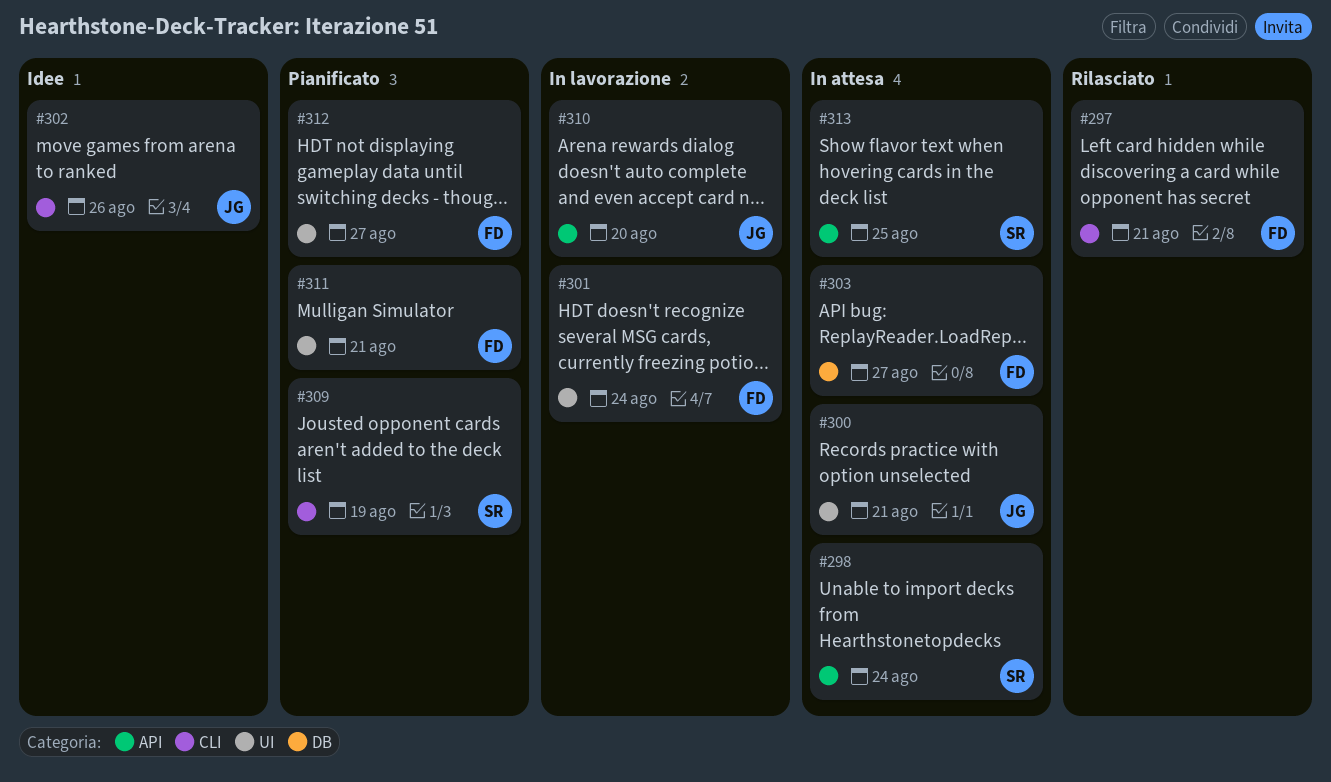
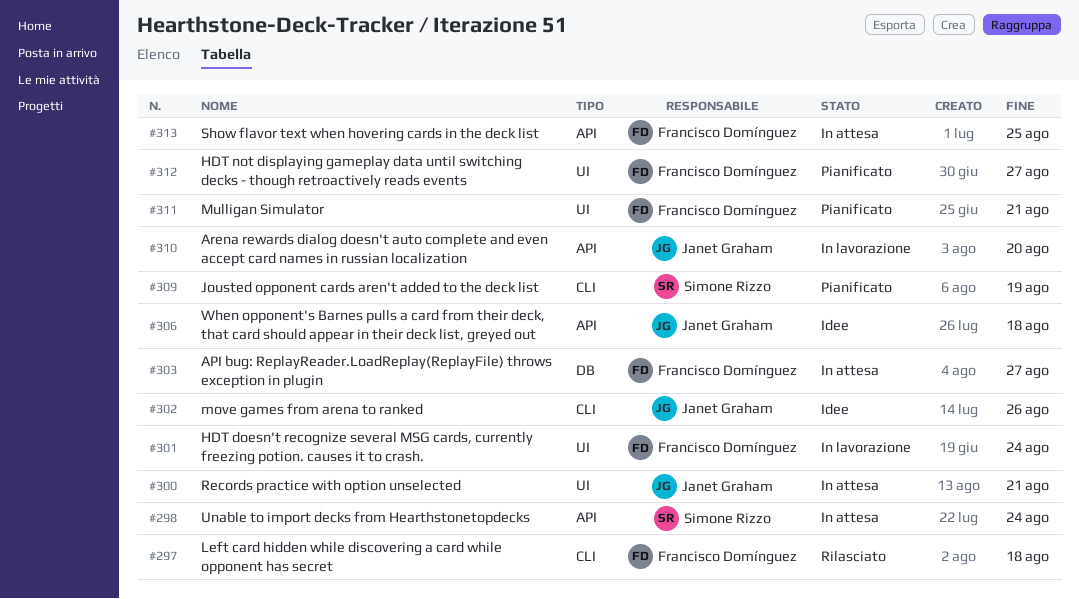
#297, due: Aug 21 -> Aug 18
#306: none -> present
#313, owner: Simone Rizzo -> Francisco Domínguez

